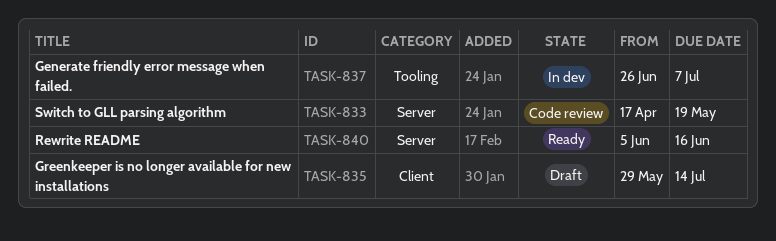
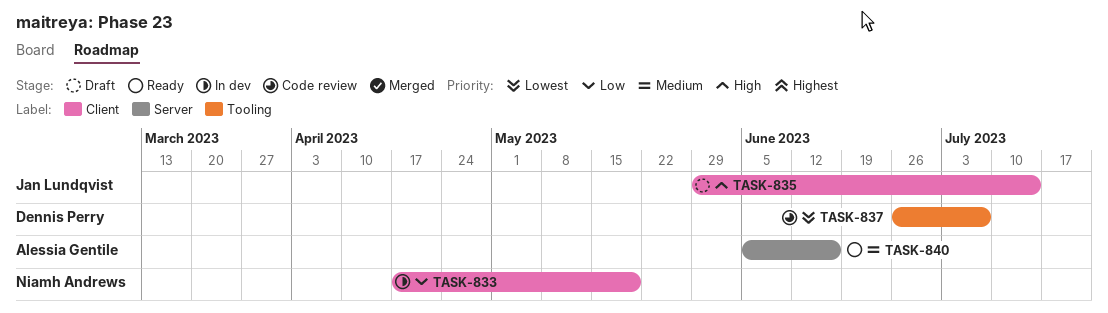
TASK-833, status: Code review -> In dev
TASK-833, label: Server -> Client
TASK-837, status: In dev -> Code review

